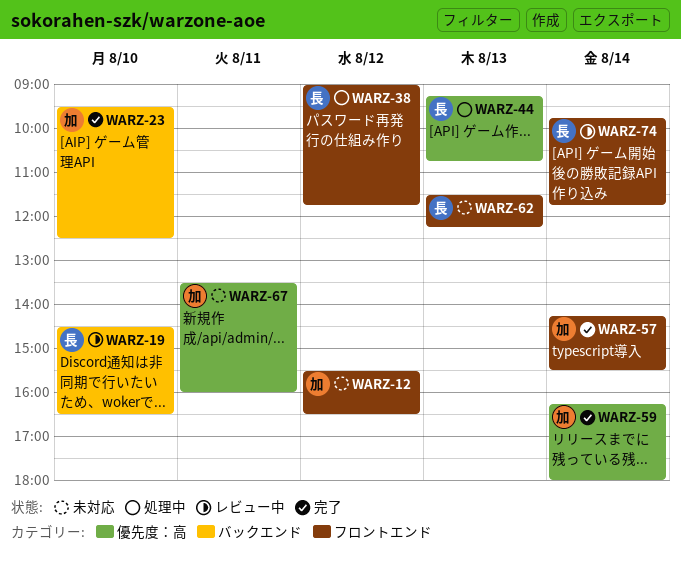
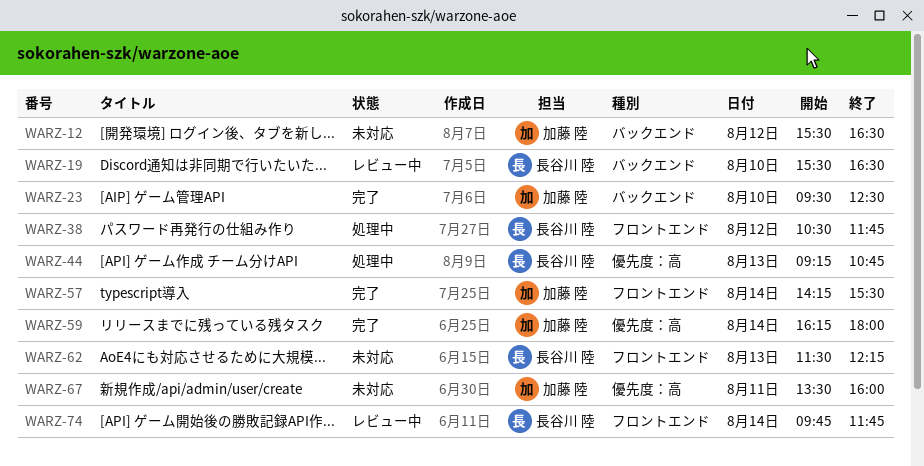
WARZ-12, label: フロントエンド -> バックエンド
WARZ-19, begins: 14:30 -> 15:30
WARZ-38, begins: 09:00 -> 10:30

